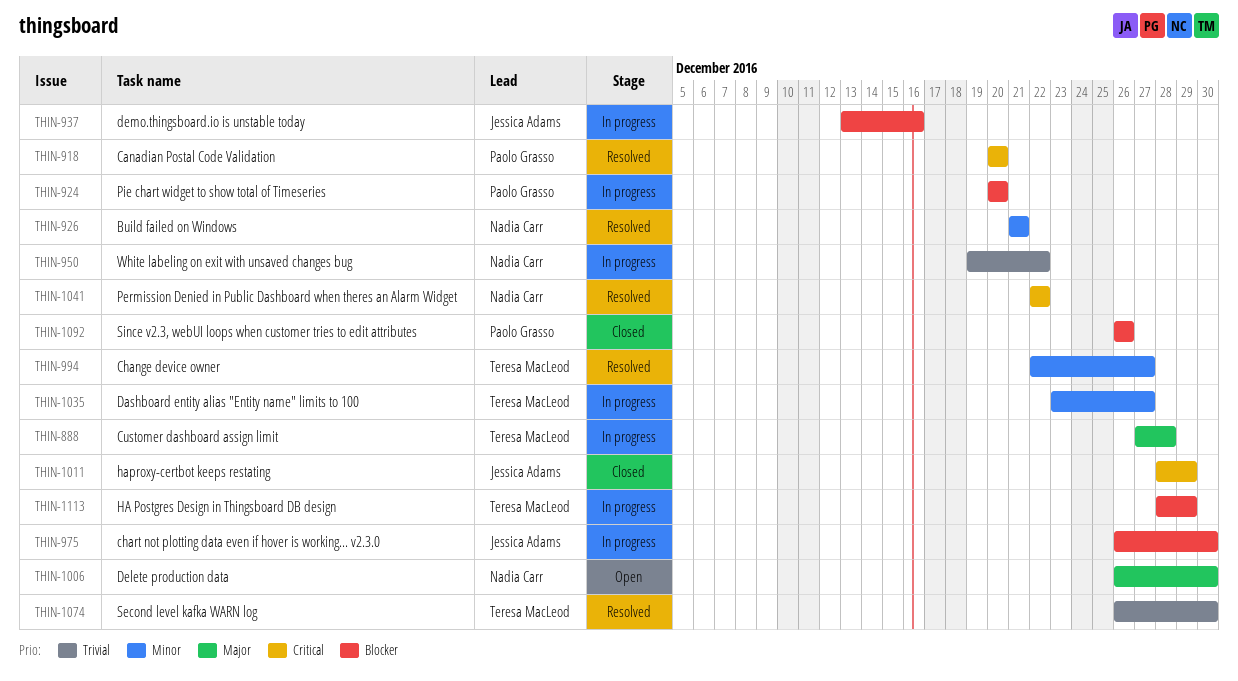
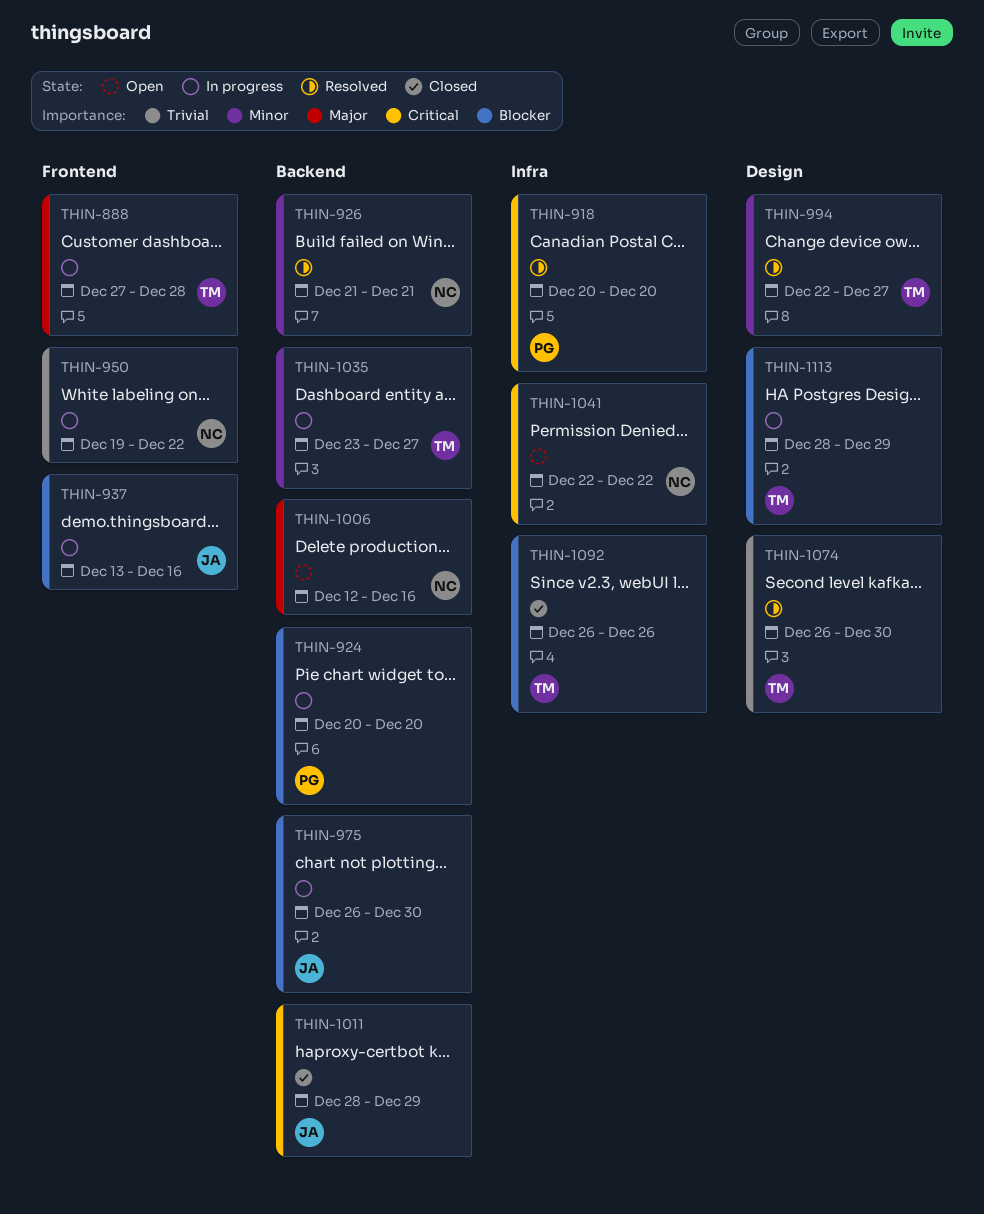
THIN-1006, start: Dec 26 -> Dec 12
THIN-1006, due: Dec 30 -> Dec 16
THIN-1041, status: Resolved -> Open
THIN-1092, owner: Paolo Grasso -> Teresa MacLeod

